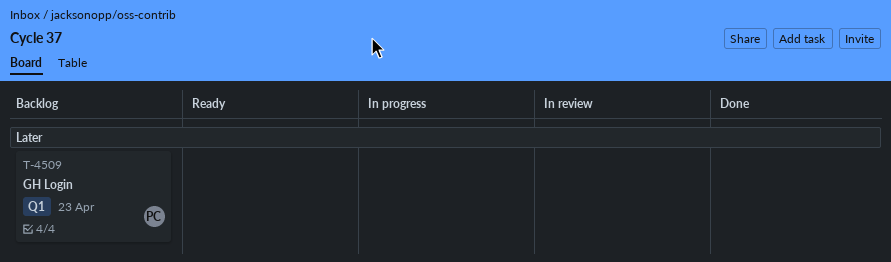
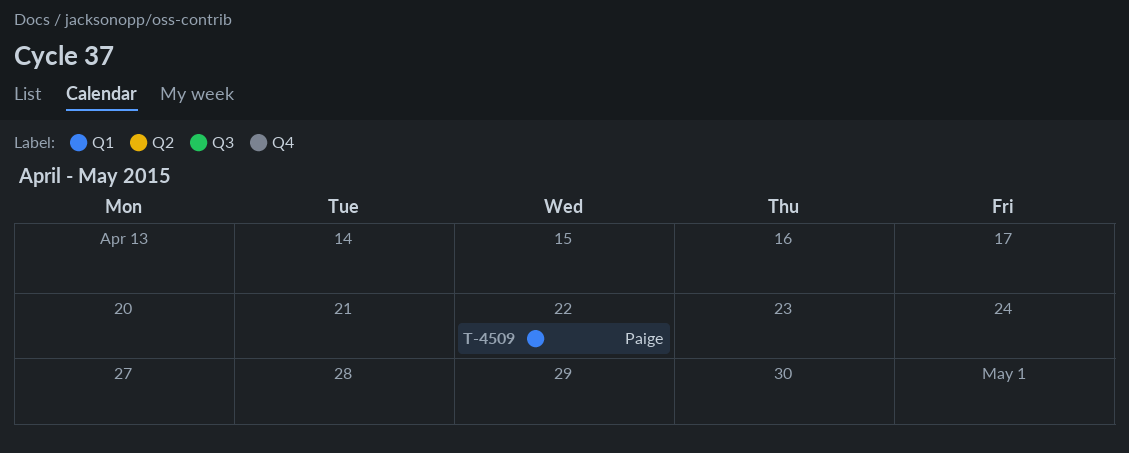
T-4509, due: Apr 23 -> Apr 22

